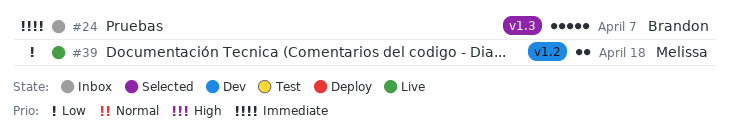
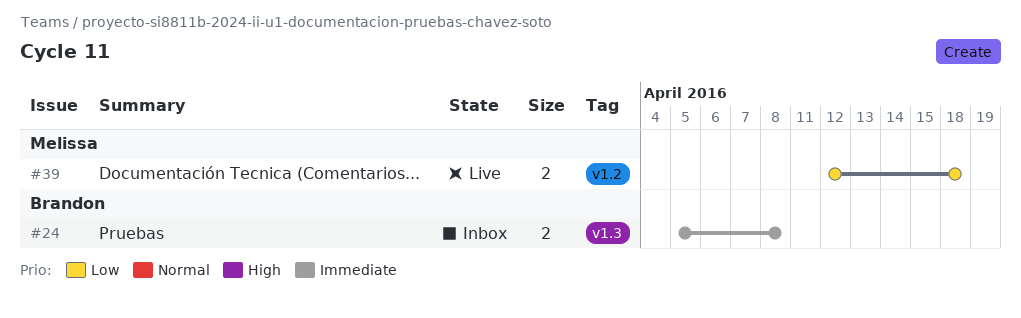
#24, estimate: 5 -> 2
#24, due: Apr 7 -> Apr 8

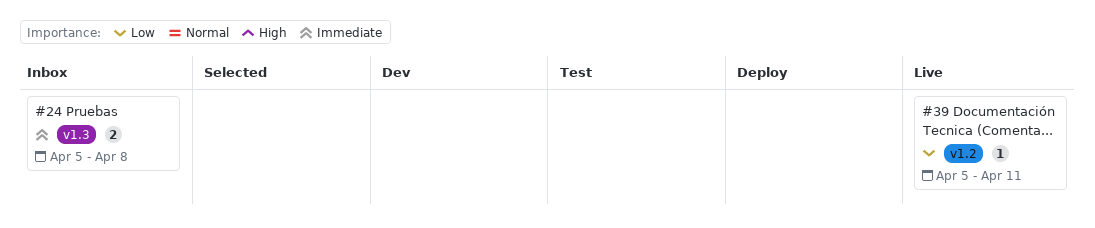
#39, estimate: 2 -> 1
#39, start: Apr 12 -> Apr 5
#39, due: Apr 18 -> Apr 11

